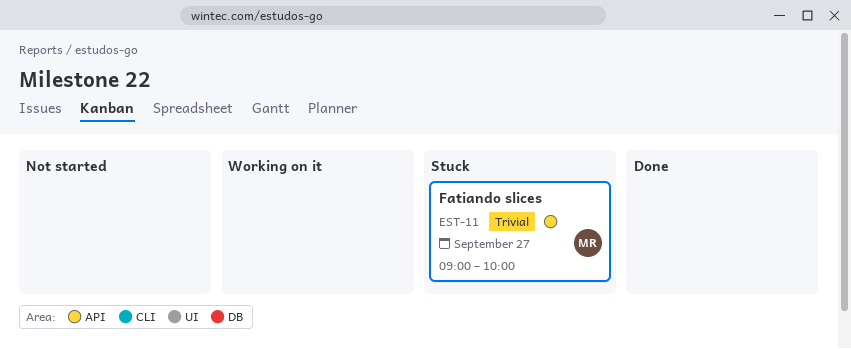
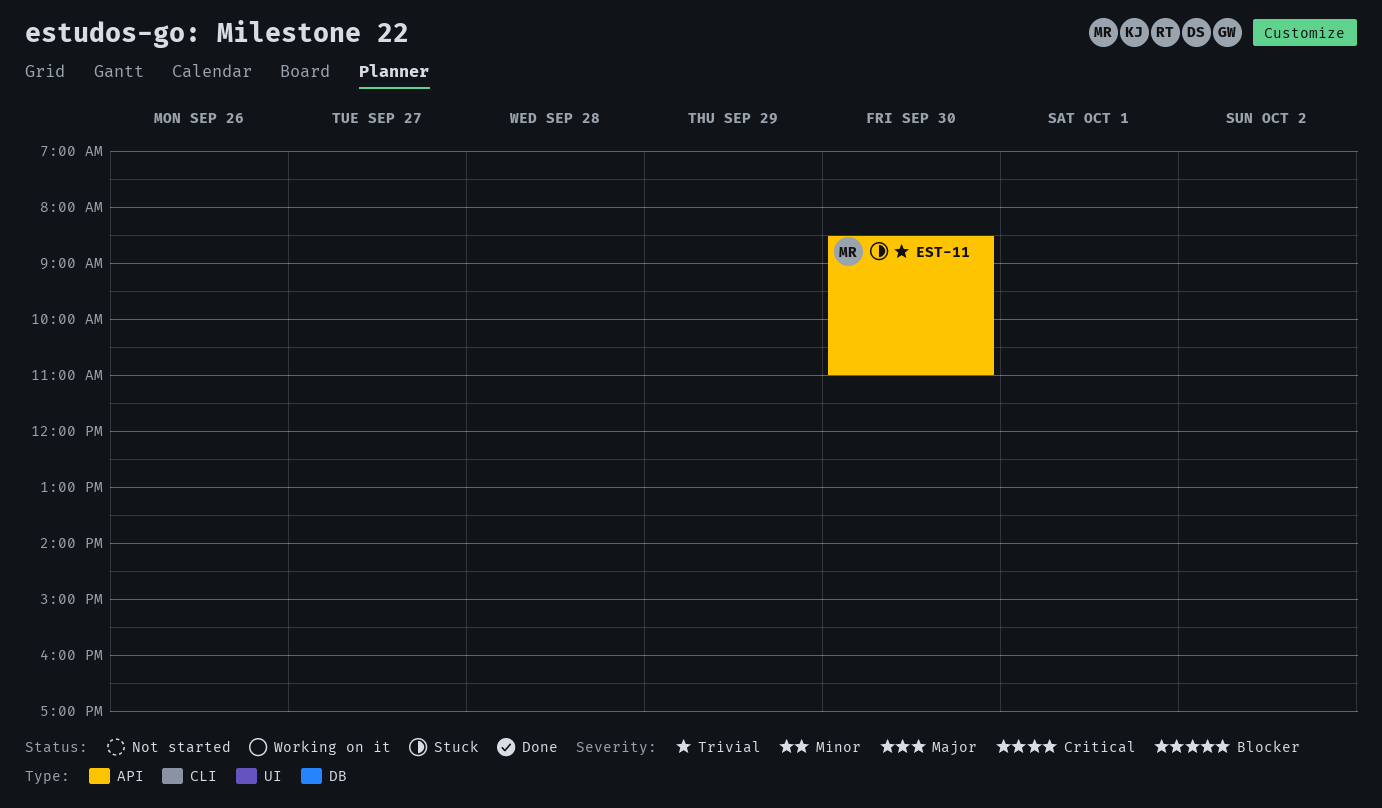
EST-11, day: Sep 27 -> Sep 30
EST-11, begins: 09:00 -> 08:30
EST-11, ends: 10:00 -> 11:00

